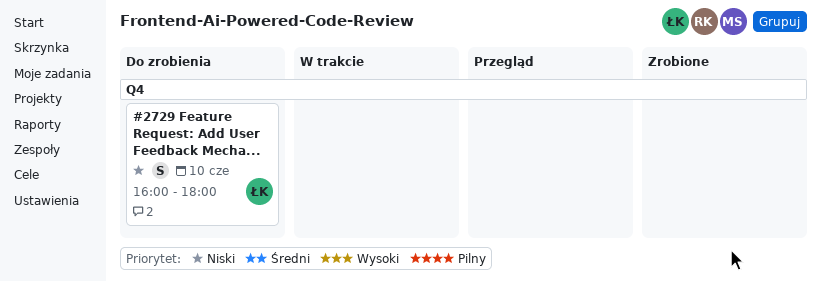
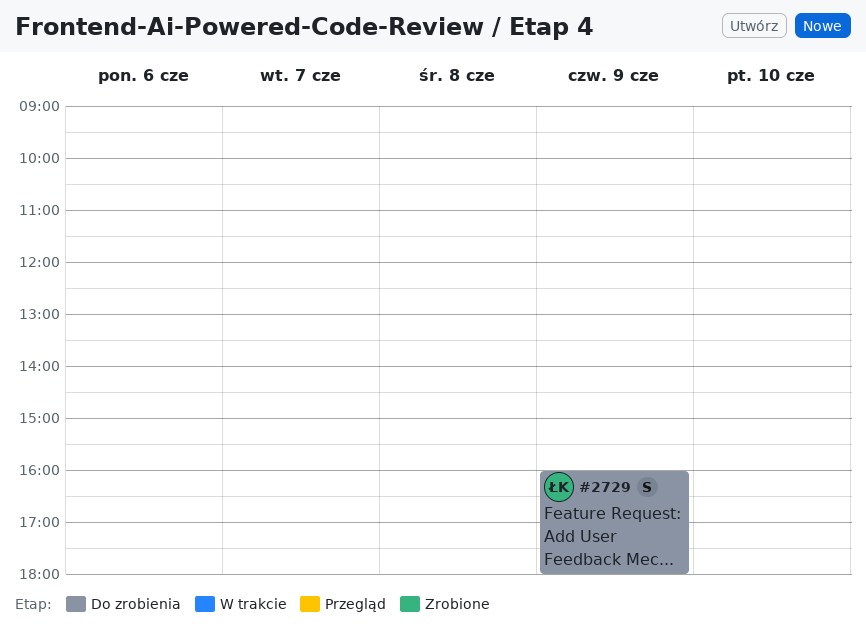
#2729, day: Jun 10 -> Jun 9

